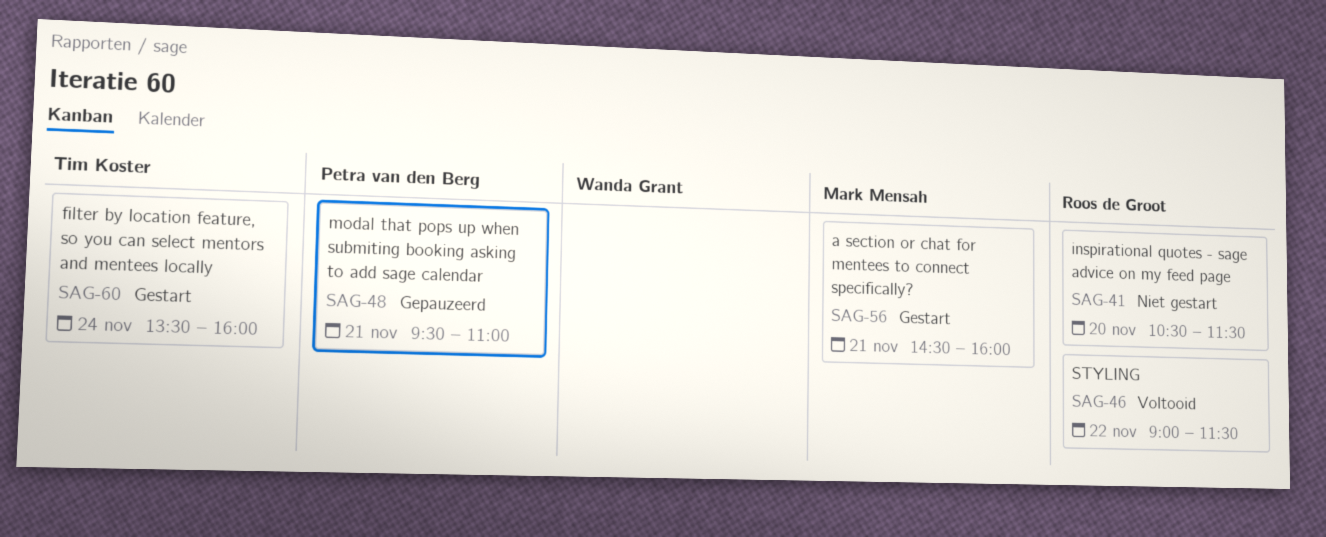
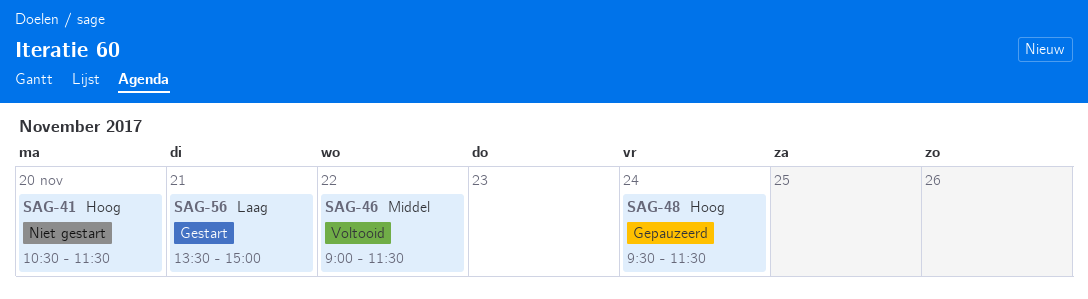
SAG-48, day: Nov 21 -> Nov 24
SAG-48, ends: 11:00 -> 11:30
SAG-56, begins: 14:30 -> 13:30
SAG-56, ends: 16:00 -> 15:00
SAG-60: present -> none

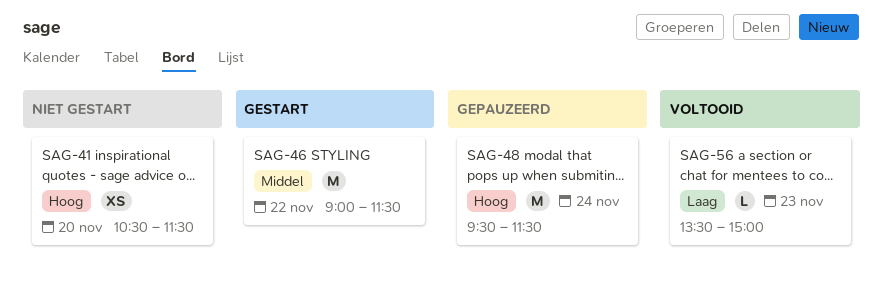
SAG-46, status: Voltooid -> Gestart
SAG-56, status: Gestart -> Voltooid
SAG-56, day: Nov 21 -> Nov 23

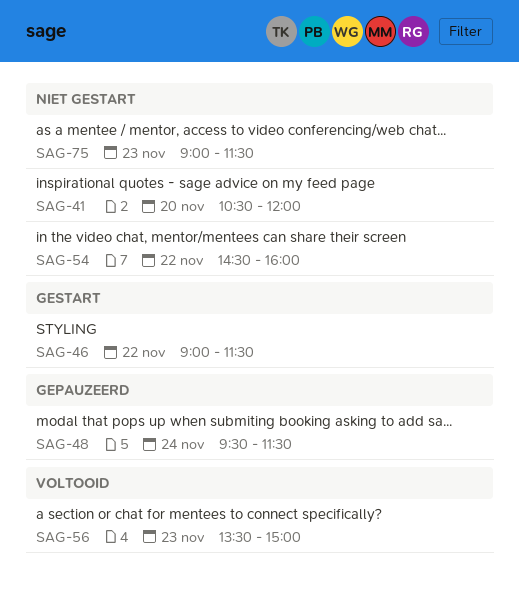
SAG-41, ends: 11:30 -> 12:00
SAG-54: none -> present
SAG-75: none -> present

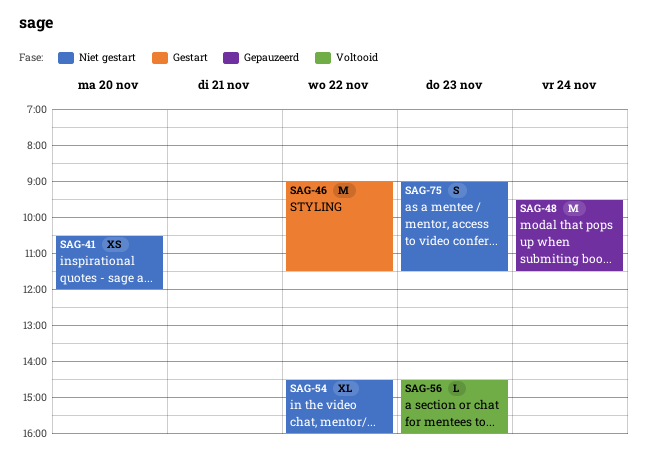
SAG-56, begins: 13:30 -> 14:30
SAG-56, ends: 15:00 -> 16:00

